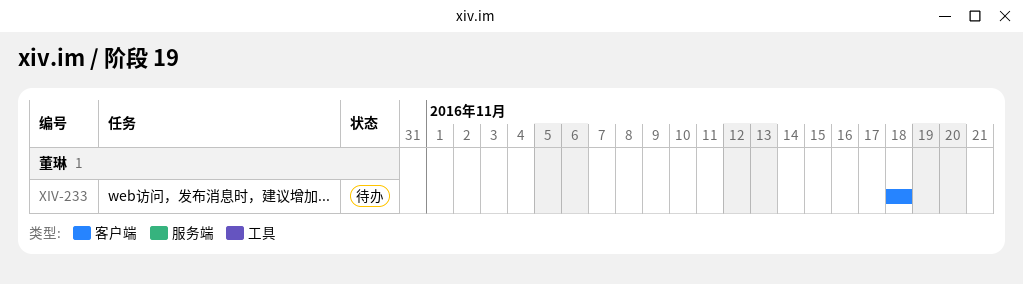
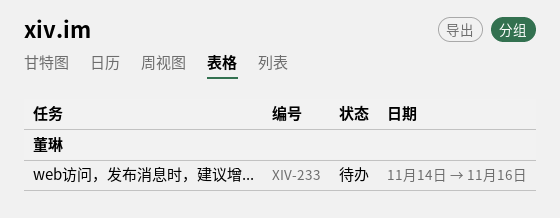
XIV-233, start: Nov 18 -> Nov 14
XIV-233, due: Nov 18 -> Nov 16

